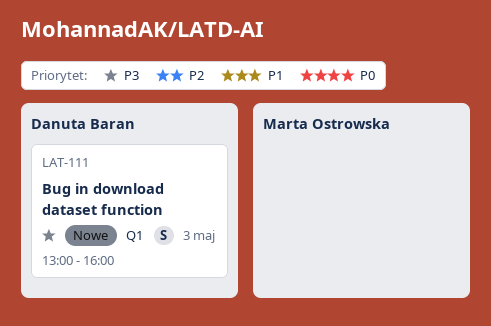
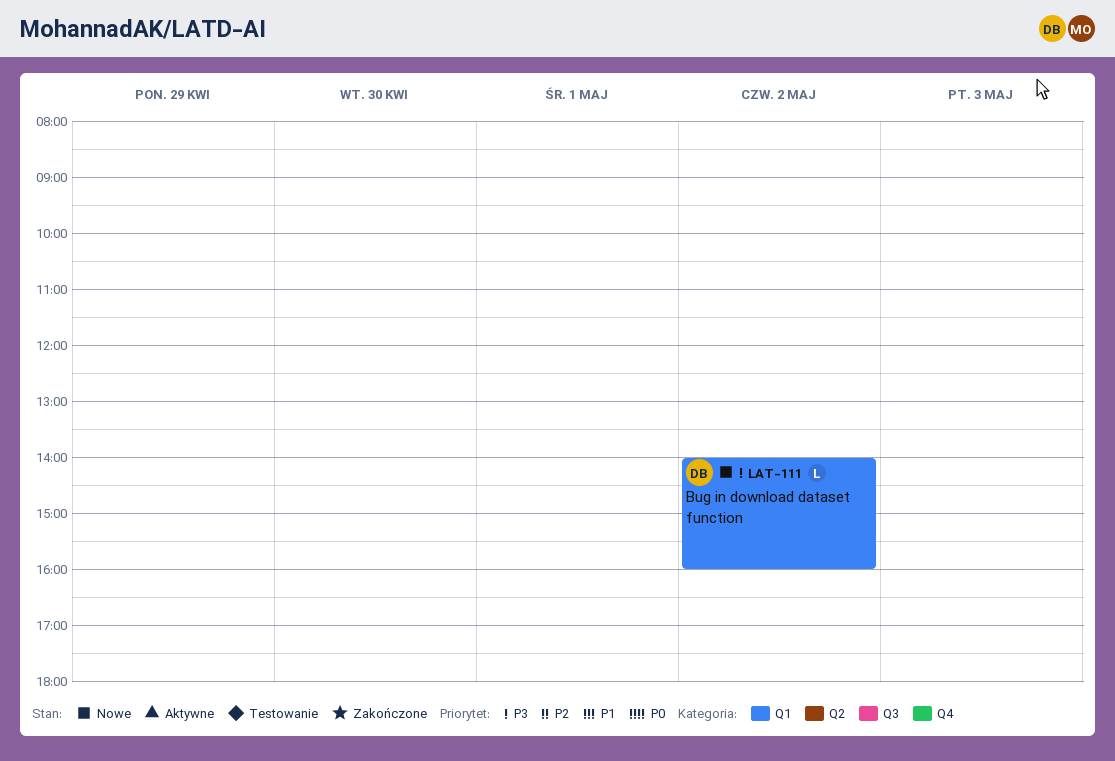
LAT-111, estimate: S -> L
LAT-111, day: May 3 -> May 2
LAT-111, begins: 13:00 -> 14:00

